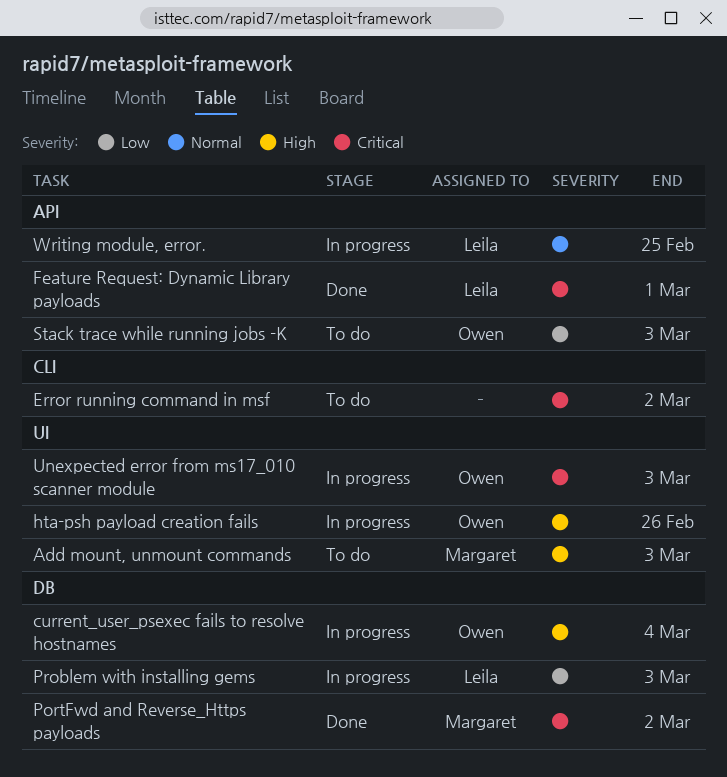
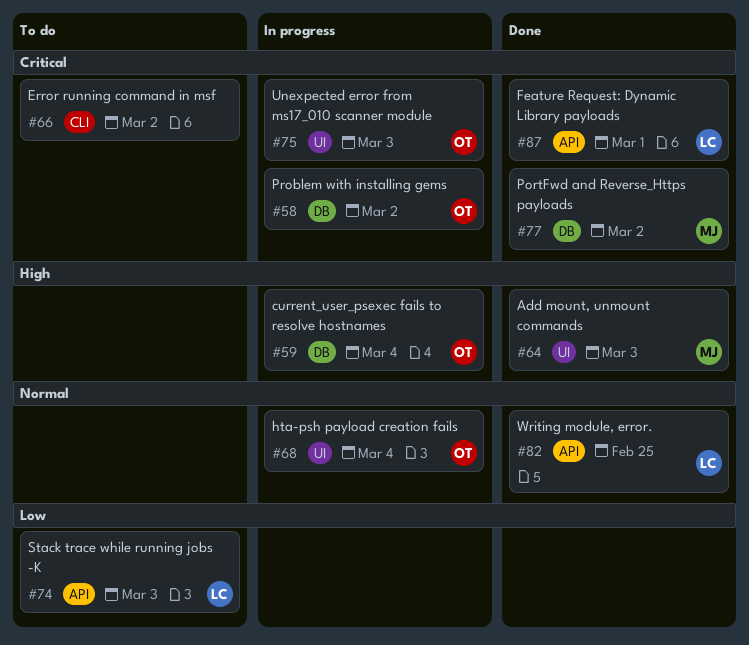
Add mount, unmount commands, status: To do -> Done
hta-psh payload creation fails, priority: High -> Normal
hta-psh payload creation fails, due: Feb 26 -> Mar 4
Problem with installing gems, owner: Leila -> Owen
Problem with installing gems, priority: Low -> Critical
Problem with installing gems, due: Mar 3 -> Mar 2
Stack trace while running jobs -K, owner: Owen -> Leila
Writing module, error., status: In progress -> Done

